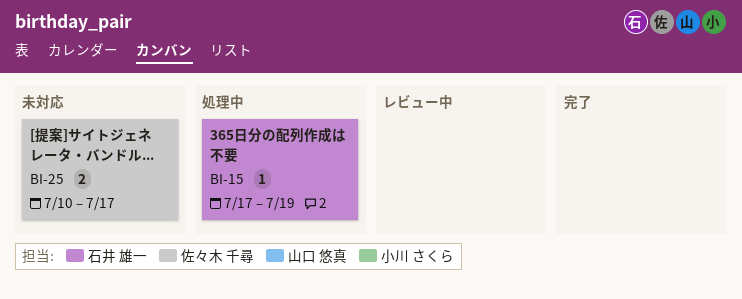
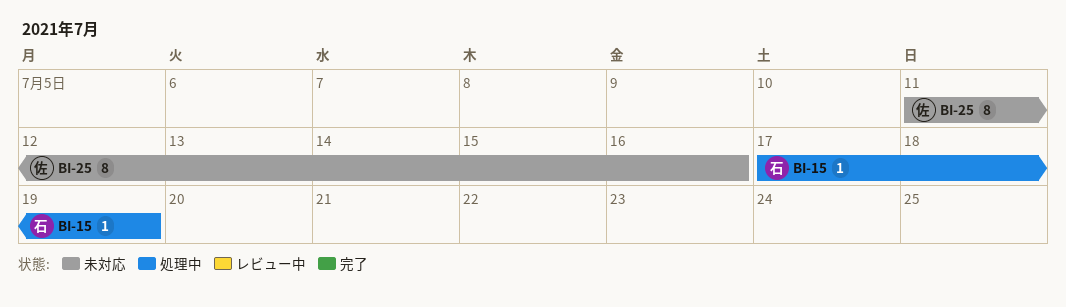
BI-25, estimate: 2 -> 8
BI-25, start: Jul 10 -> Jul 11
BI-25, due: Jul 17 -> Jul 16

